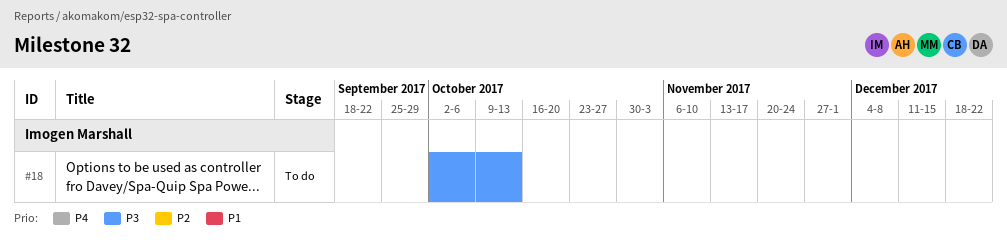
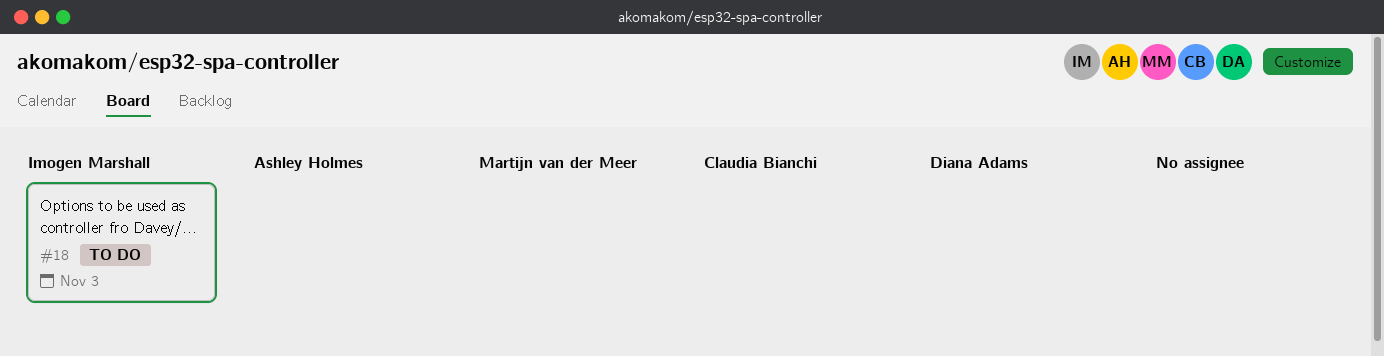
#18, due: Oct 13 -> Nov 3

